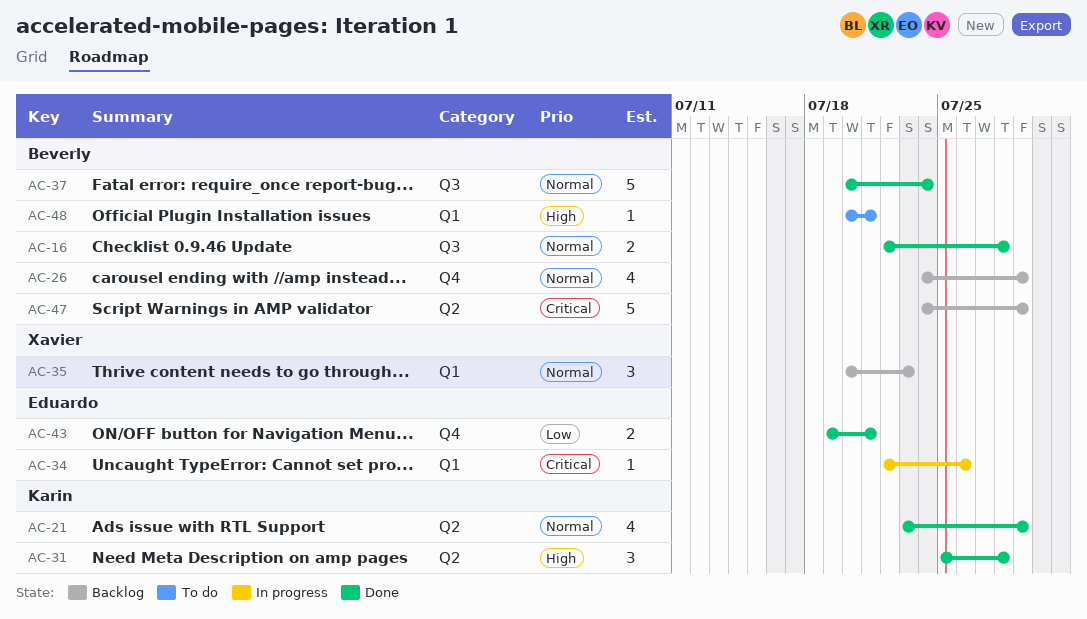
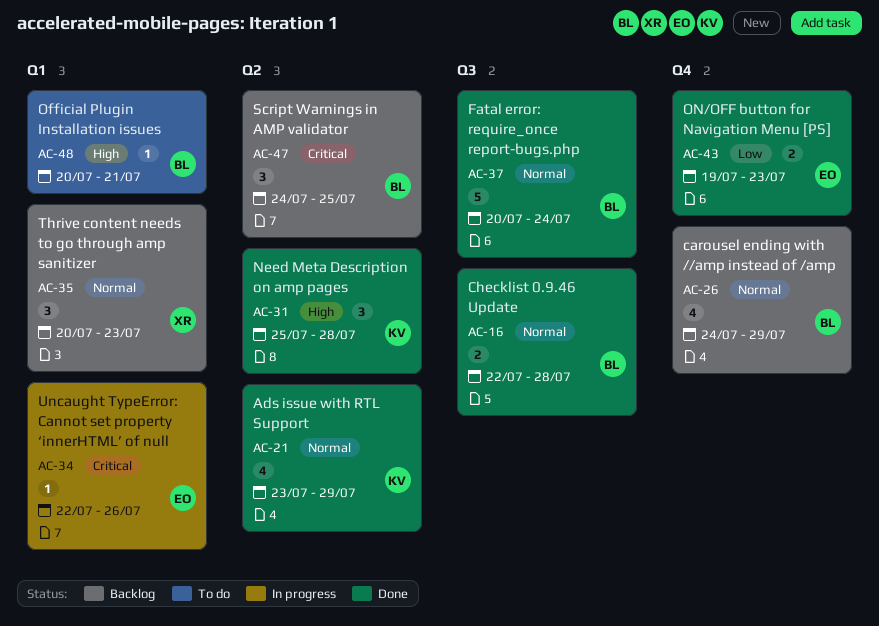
AC-43, due: Jul 21 -> Jul 23
AC-47, estimate: 5 -> 3
AC-47, due: Jul 29 -> Jul 25

